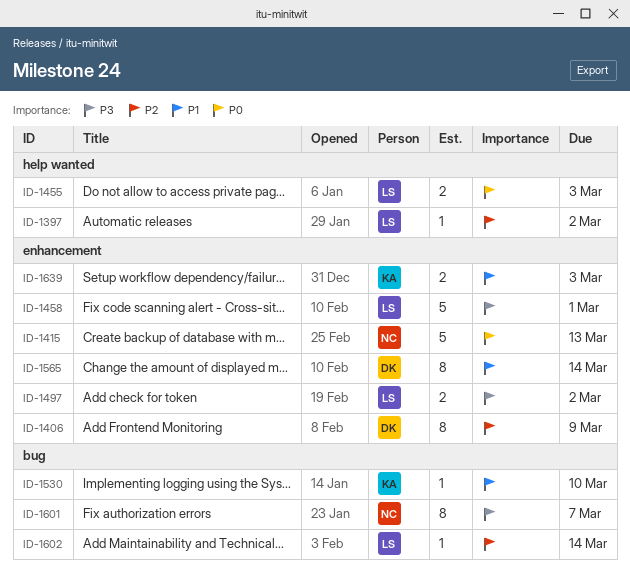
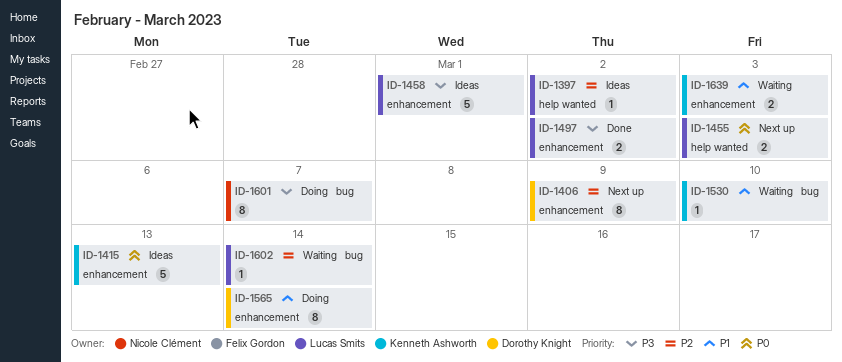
ID-1415, owner: Nicole Clément -> Kenneth Ashworth

